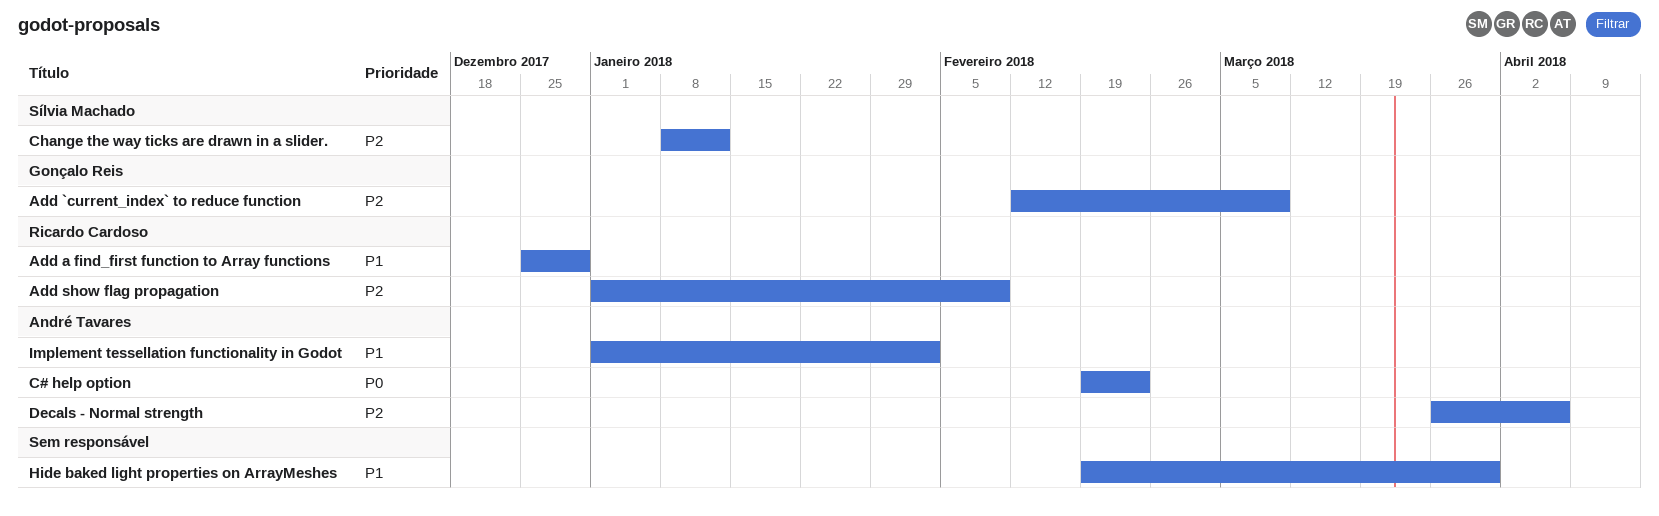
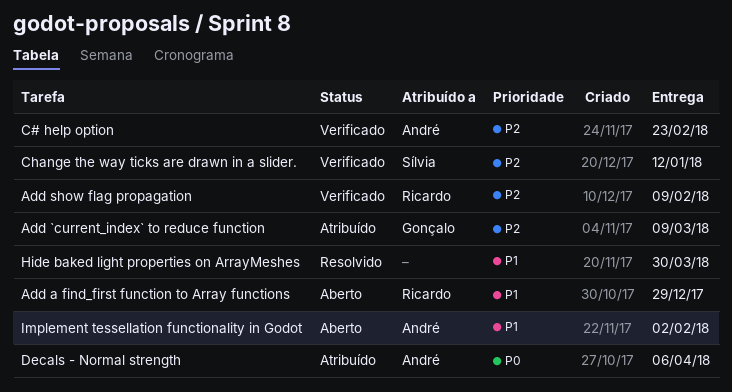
C# help option, priority: P0 -> P2
Decals - Normal strength, priority: P2 -> P0

